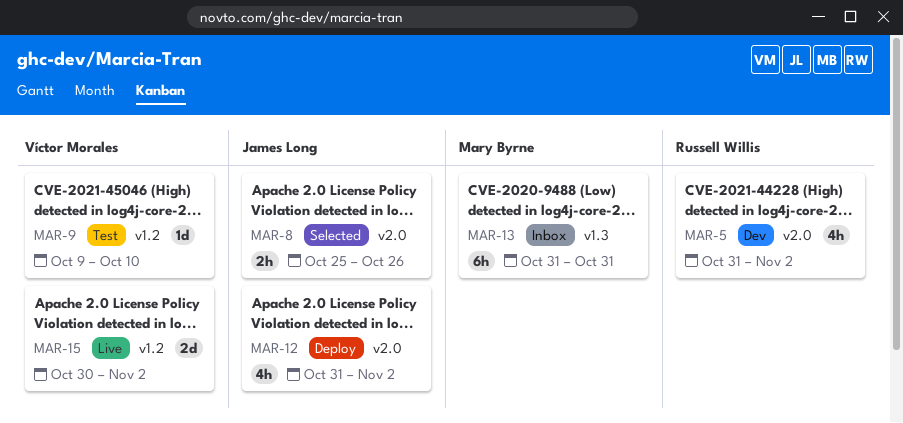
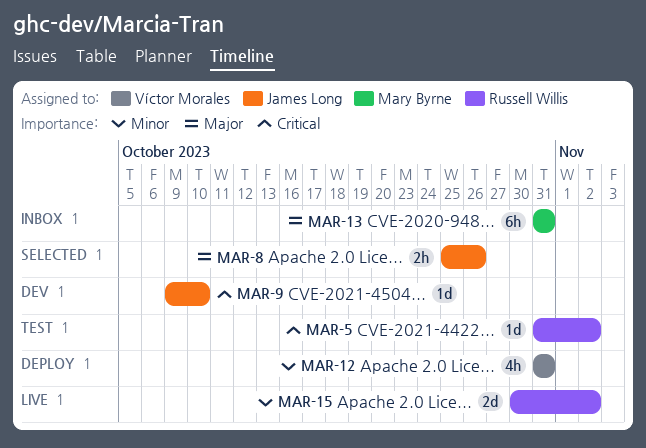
MAR-5, status: Dev -> Test
MAR-5, estimate: 4h -> 1d
MAR-9, status: Test -> Dev
MAR-9, owner: Víctor Morales -> James Long
MAR-12, owner: James Long -> Víctor Morales
MAR-12, due: Nov 2 -> Oct 31
MAR-15, owner: Víctor Morales -> Russell Willis

